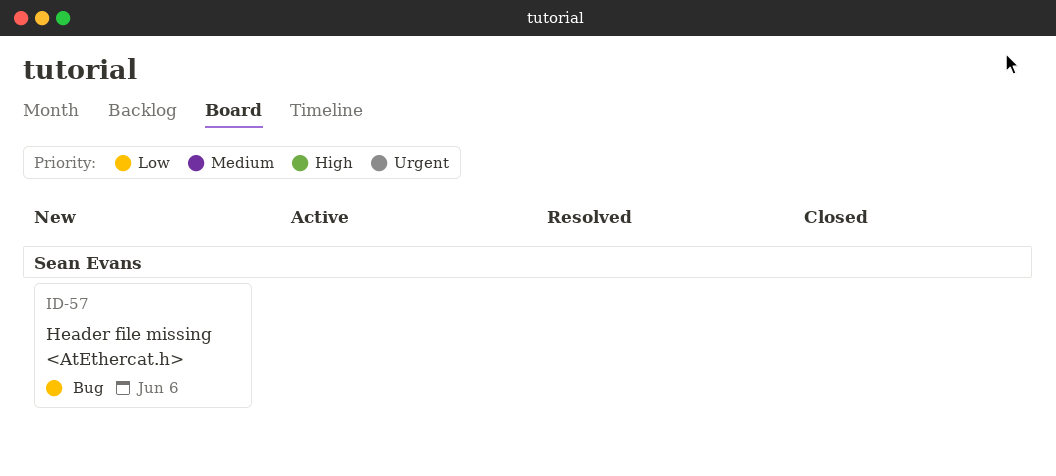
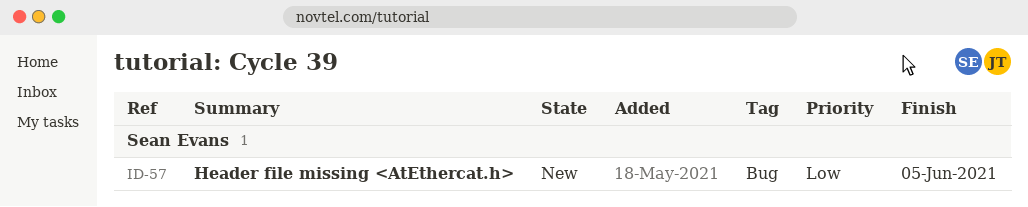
ID-57, due: Jun 6 -> Jun 5

